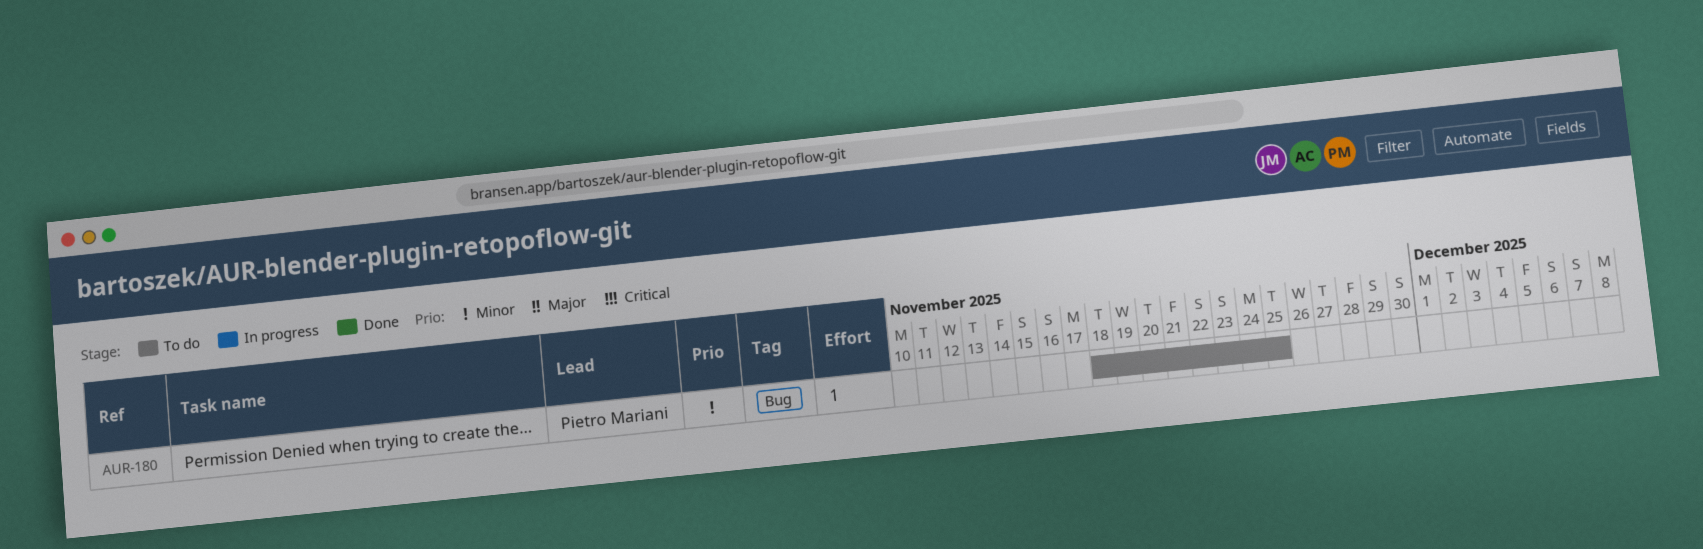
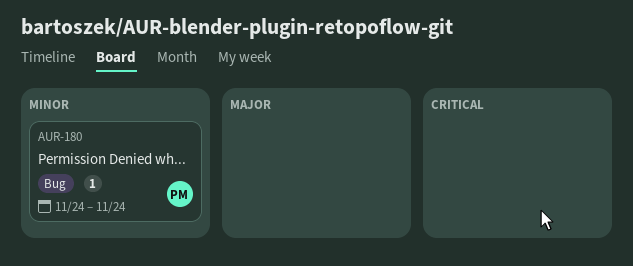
AUR-180, start: Nov 18 -> Nov 24
AUR-180, due: Nov 25 -> Nov 24

